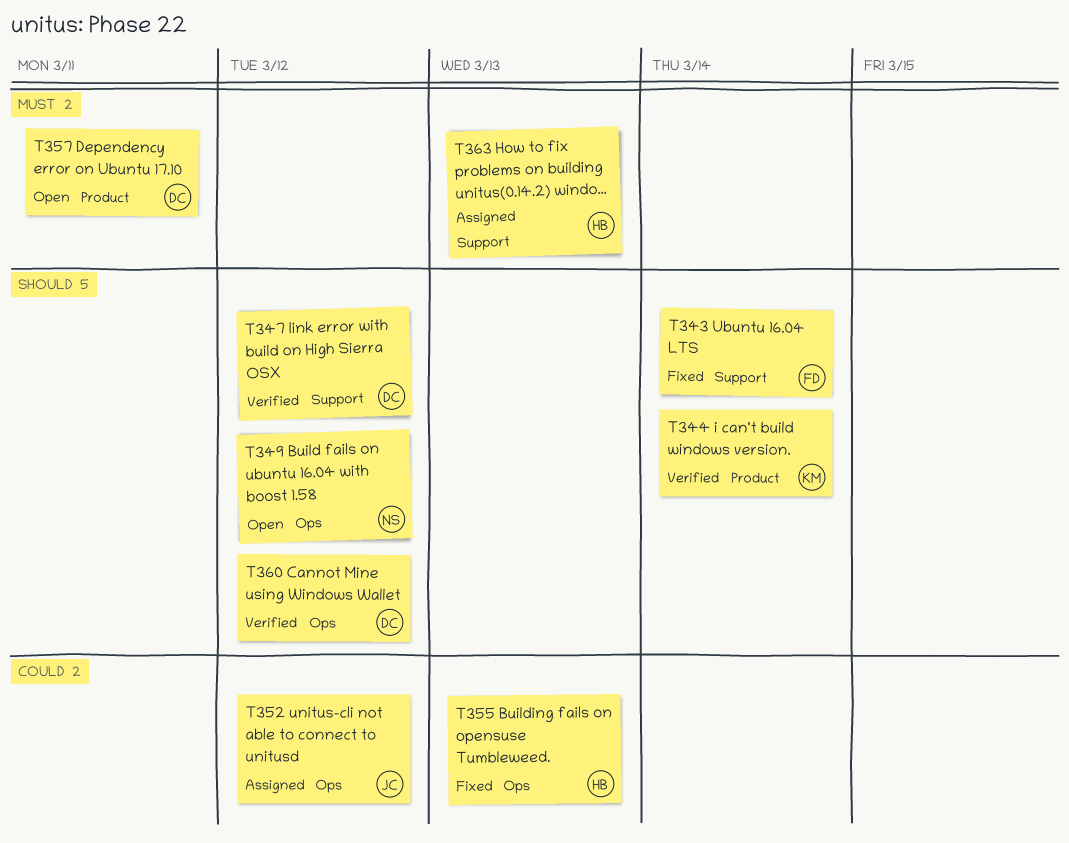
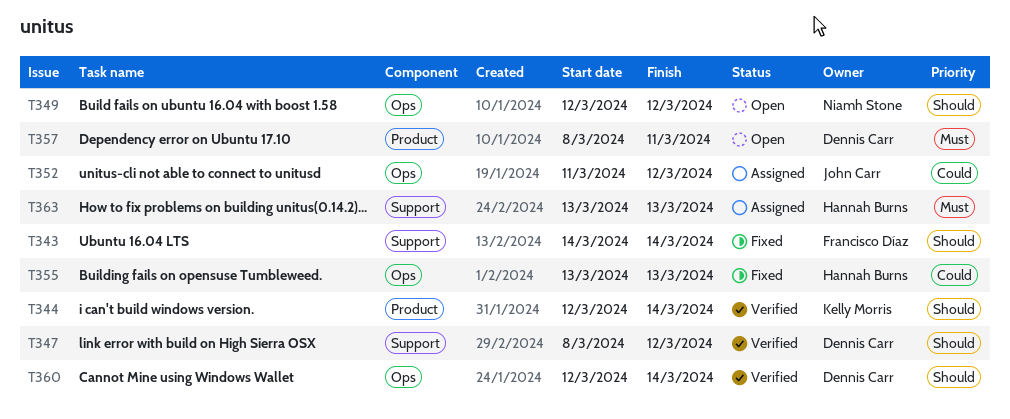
T360, due: Mar 12 -> Mar 14

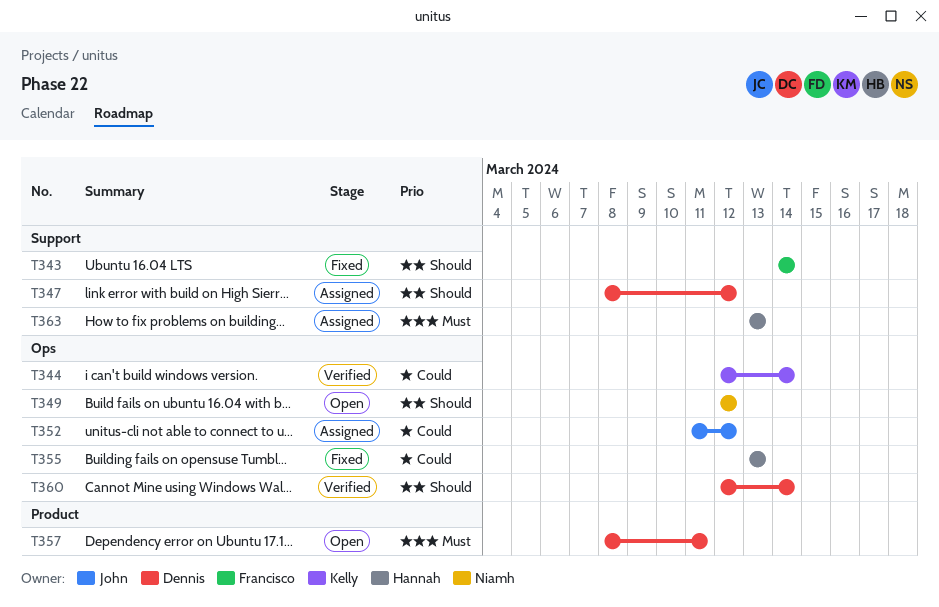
T344, priority: Should -> Could
T344, label: Product -> Ops
T347, status: Verified -> Assigned

